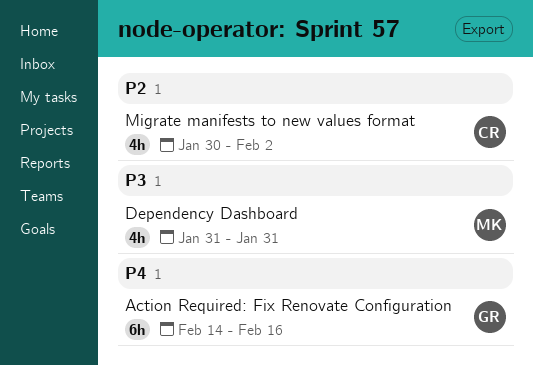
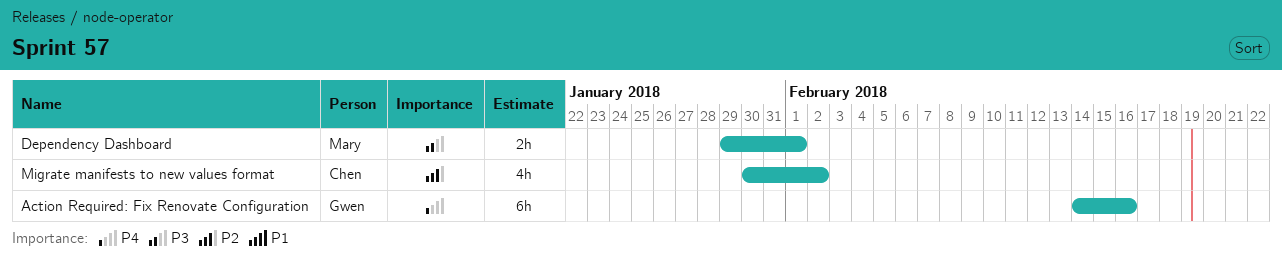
Dependency Dashboard, estimate: 4h -> 2h
Dependency Dashboard, start: Jan 31 -> Jan 29
Dependency Dashboard, due: Jan 31 -> Feb 1

